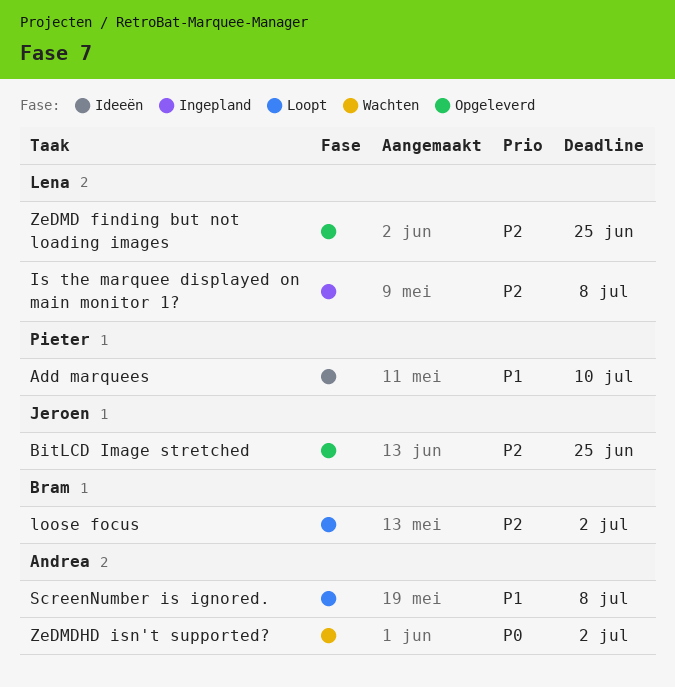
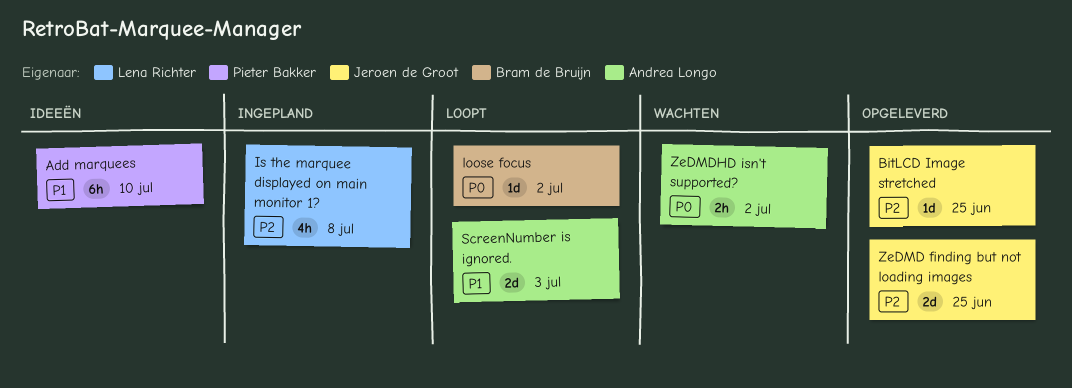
loose focus, priority: P2 -> P0
ScreenNumber is ignored., due: Jul 8 -> Jul 3
ZeDMD finding but not loading images, owner: Lena Richter -> Jeroen de Groot

